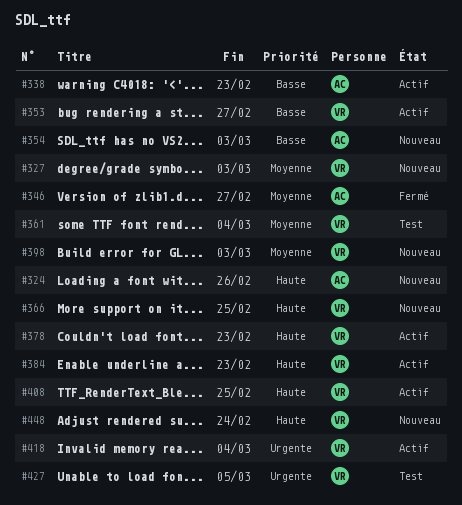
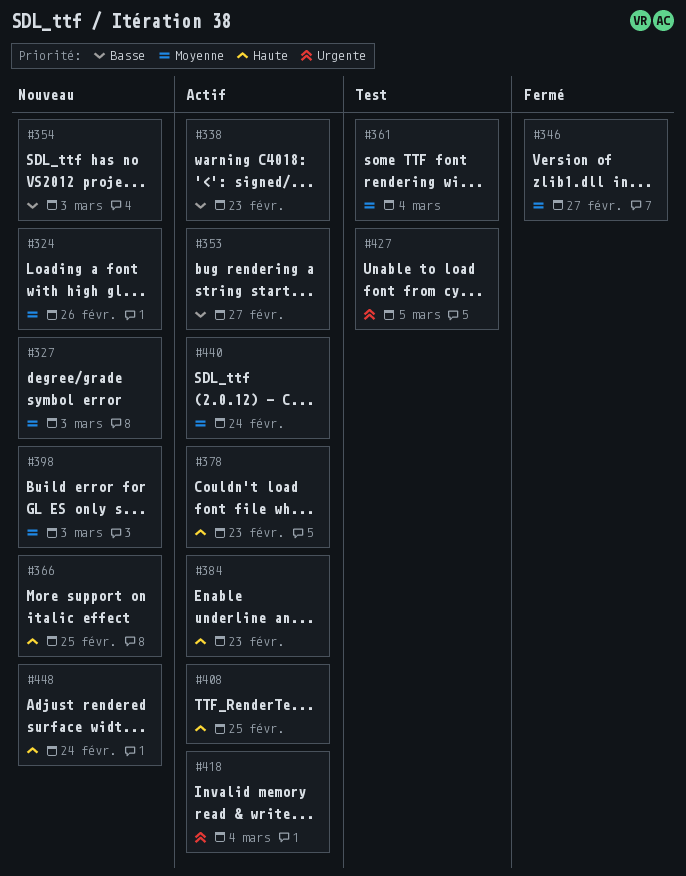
#324, priority: Haute -> Moyenne
#440: none -> present

